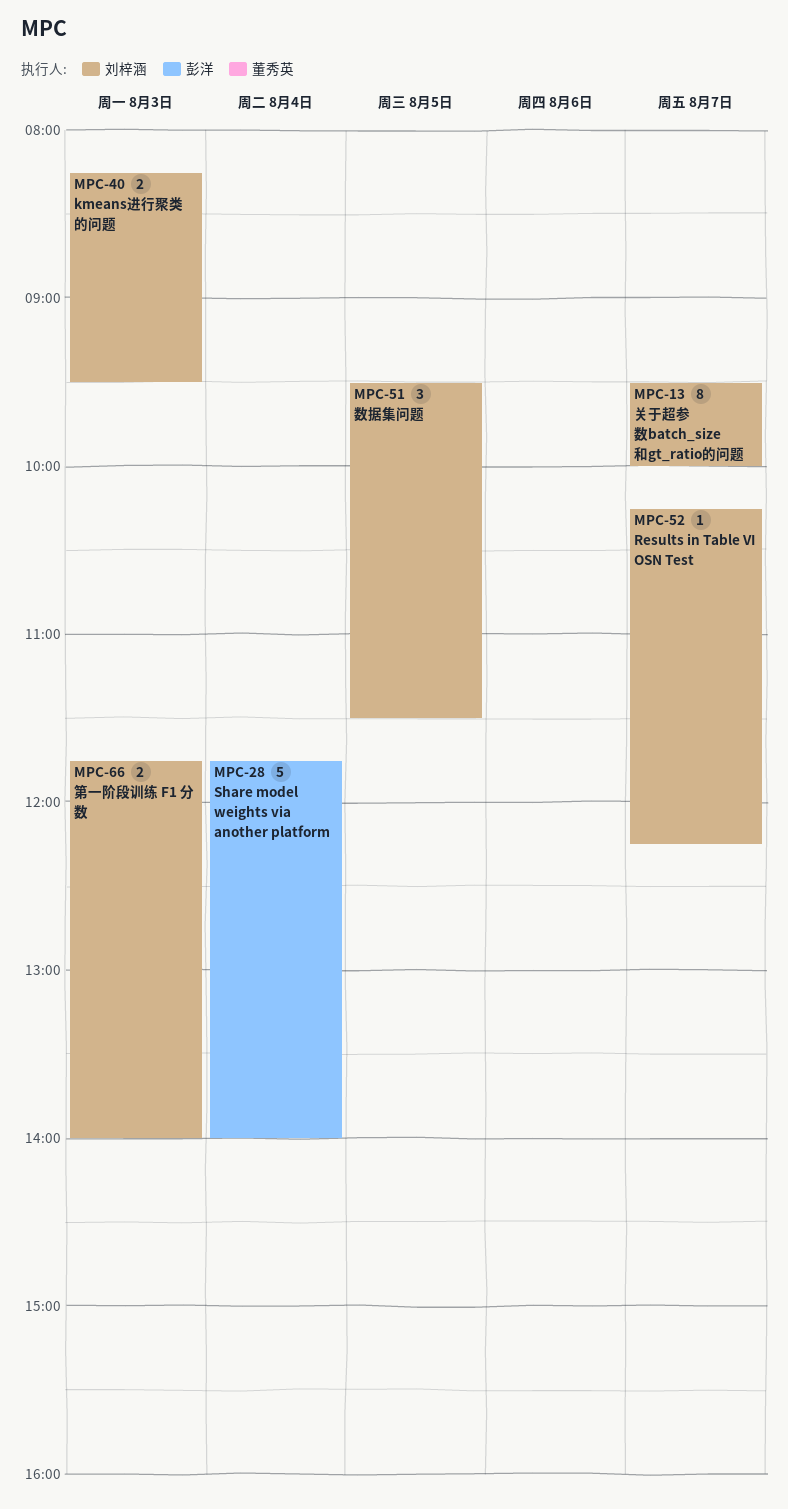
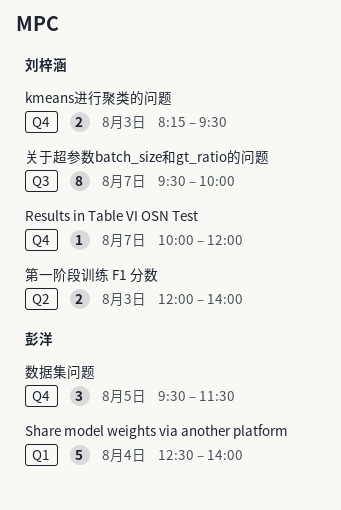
Results in Table VI OSN Test, begins: 10:15 -> 10:00
Results in Table VI OSN Test, ends: 12:15 -> 12:00
Share model weights via another platform, begins: 11:45 -> 12:30
数据集问题, owner: 刘梓涵 -> 彭洋
第一阶段训练 F1 分数, begins: 11:45 -> 12:00

